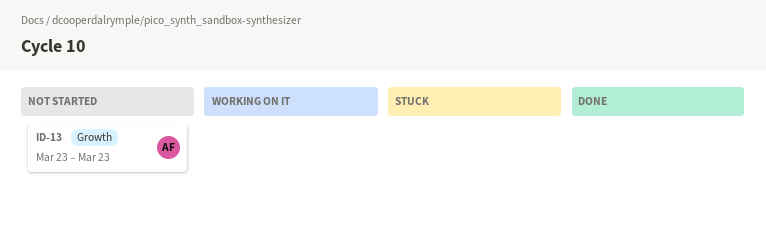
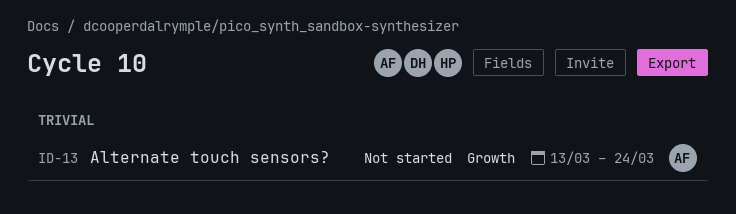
ID-13, start: Mar 23 -> Mar 13
ID-13, due: Mar 23 -> Mar 24

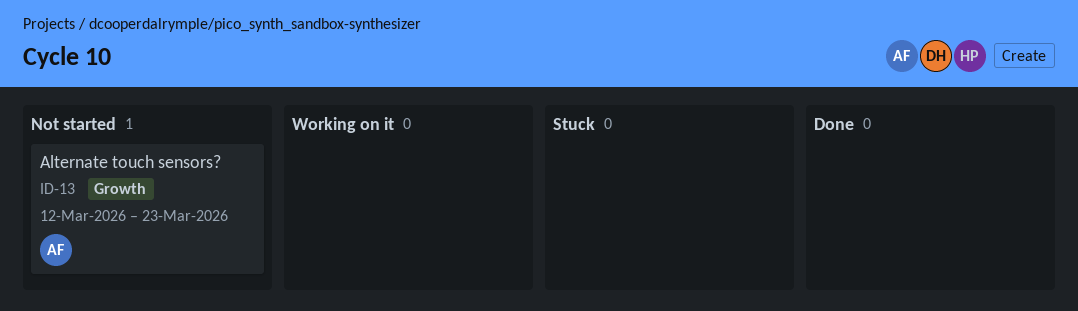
ID-13, start: Mar 13 -> Mar 12
ID-13, due: Mar 24 -> Mar 23

